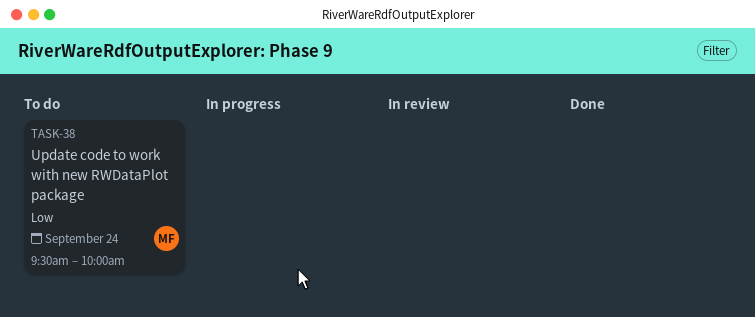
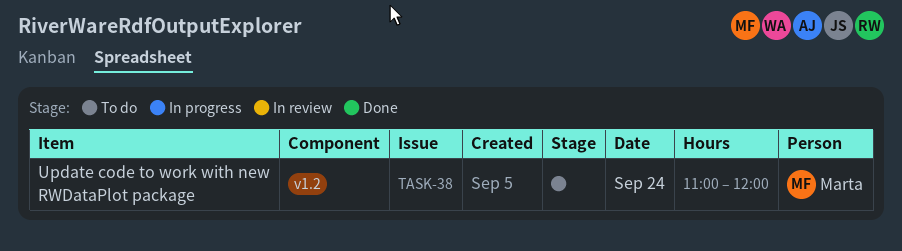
TASK-38, begins: 09:30 -> 11:00
TASK-38, ends: 10:00 -> 12:00

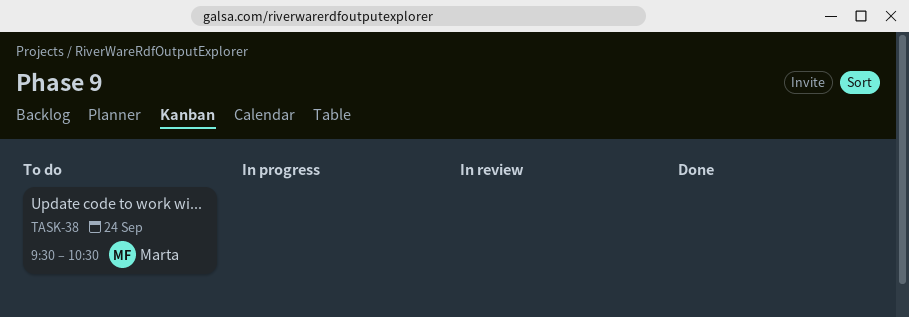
TASK-38, begins: 11:00 -> 09:30
TASK-38, ends: 12:00 -> 10:30

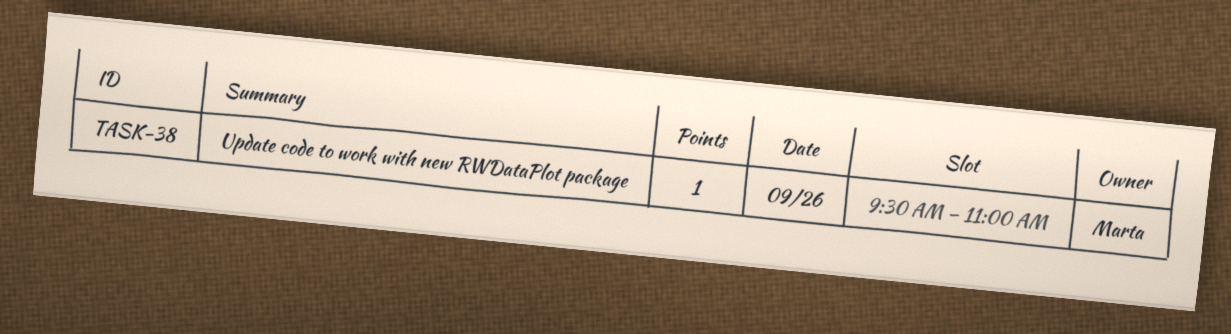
TASK-38, day: Sep 24 -> Sep 26
TASK-38, ends: 10:30 -> 11:00

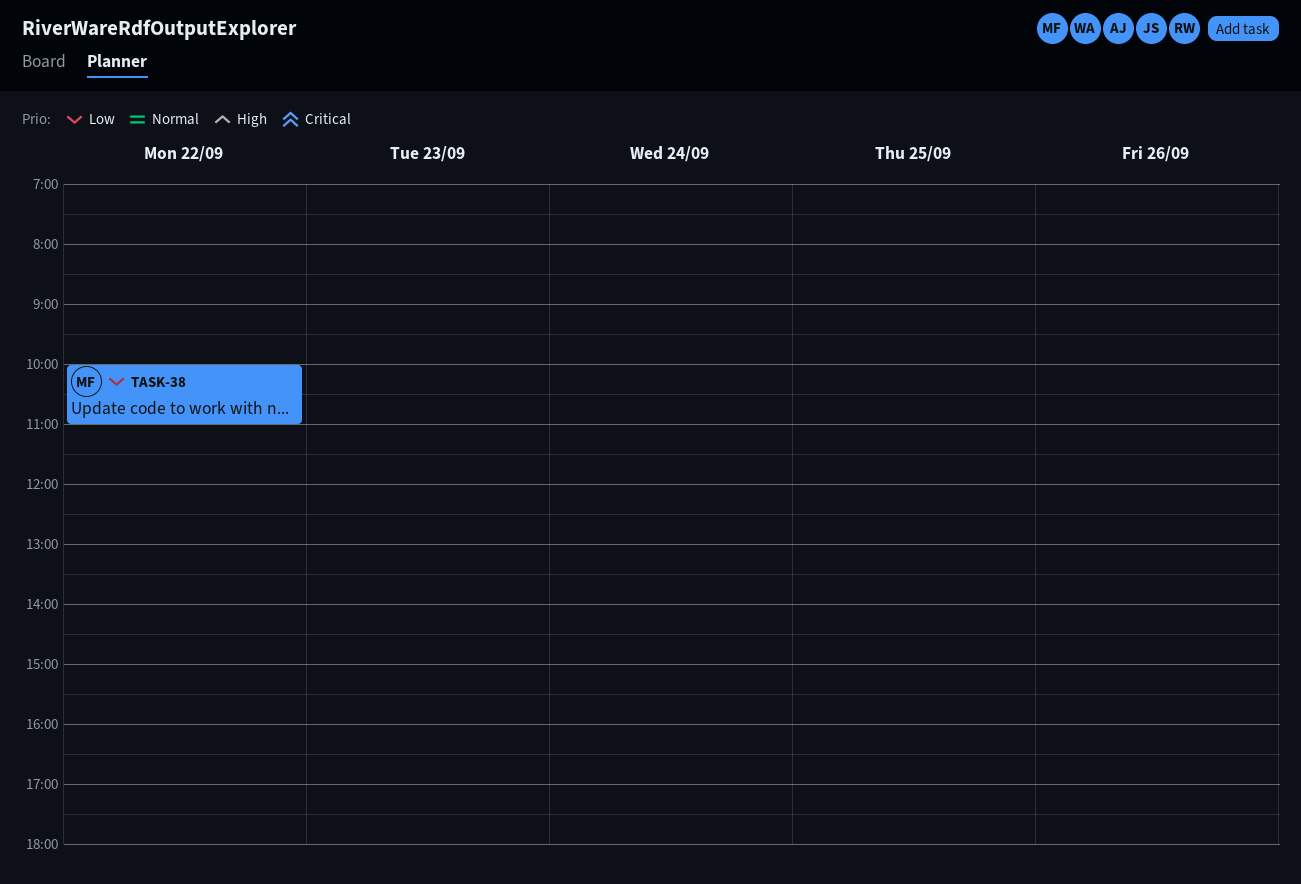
TASK-38, day: Sep 26 -> Sep 22
TASK-38, begins: 09:30 -> 10:00

